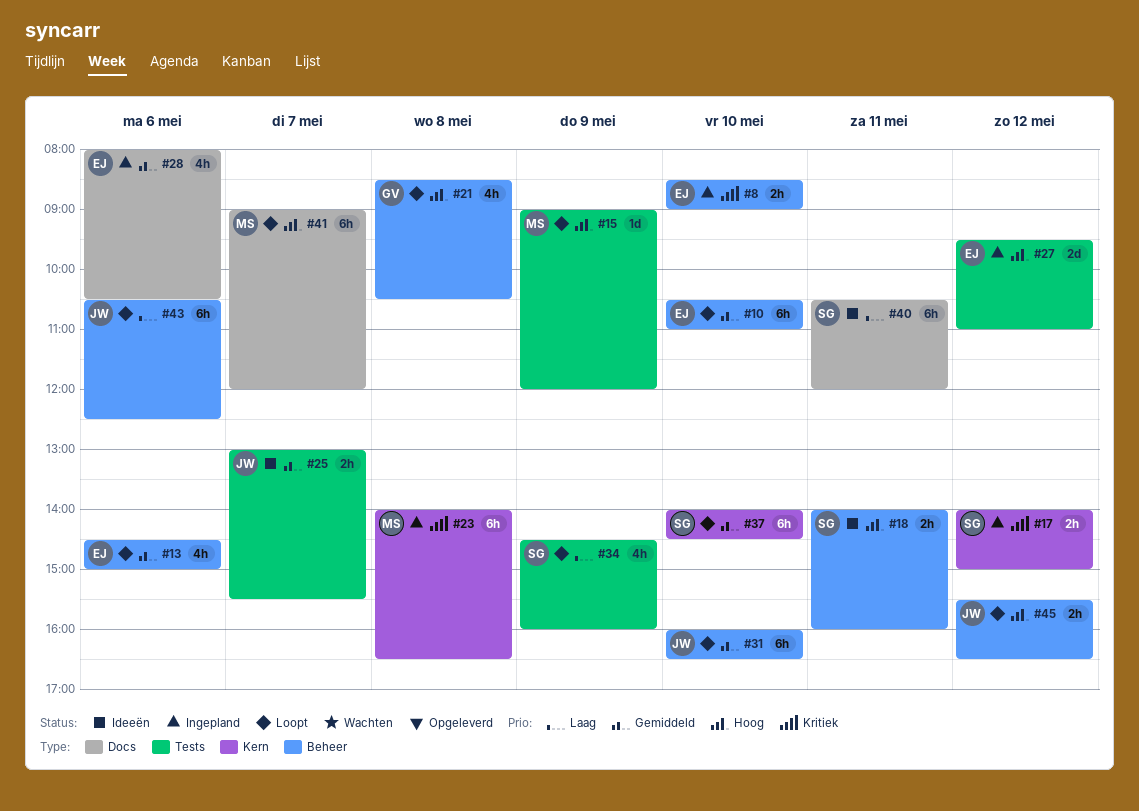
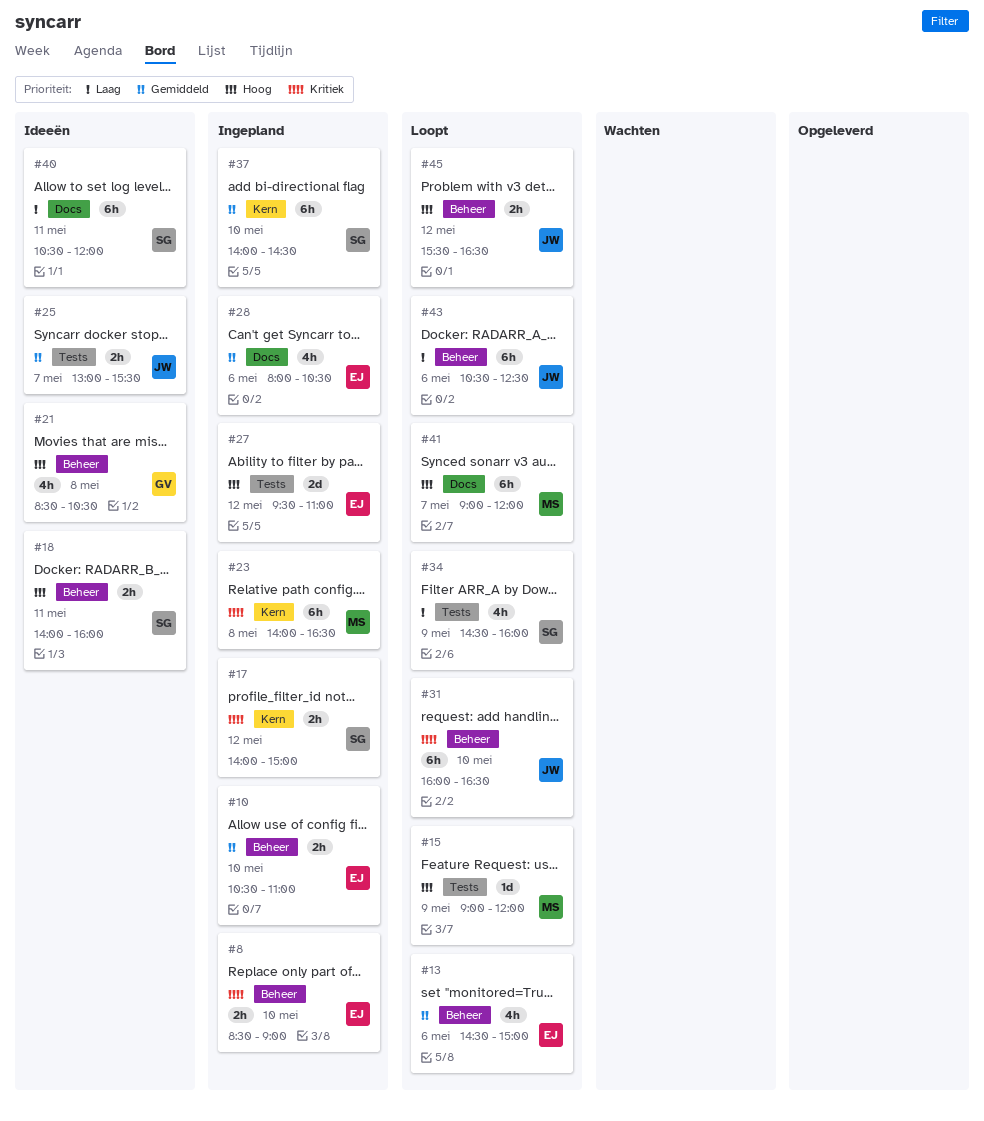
#10, status: Loopt -> Ingepland
#10, estimate: 6h -> 2h
#21, status: Loopt -> Ideeën
#31, priority: Gemiddeld -> Kritiek
#37, status: Loopt -> Ingepland

